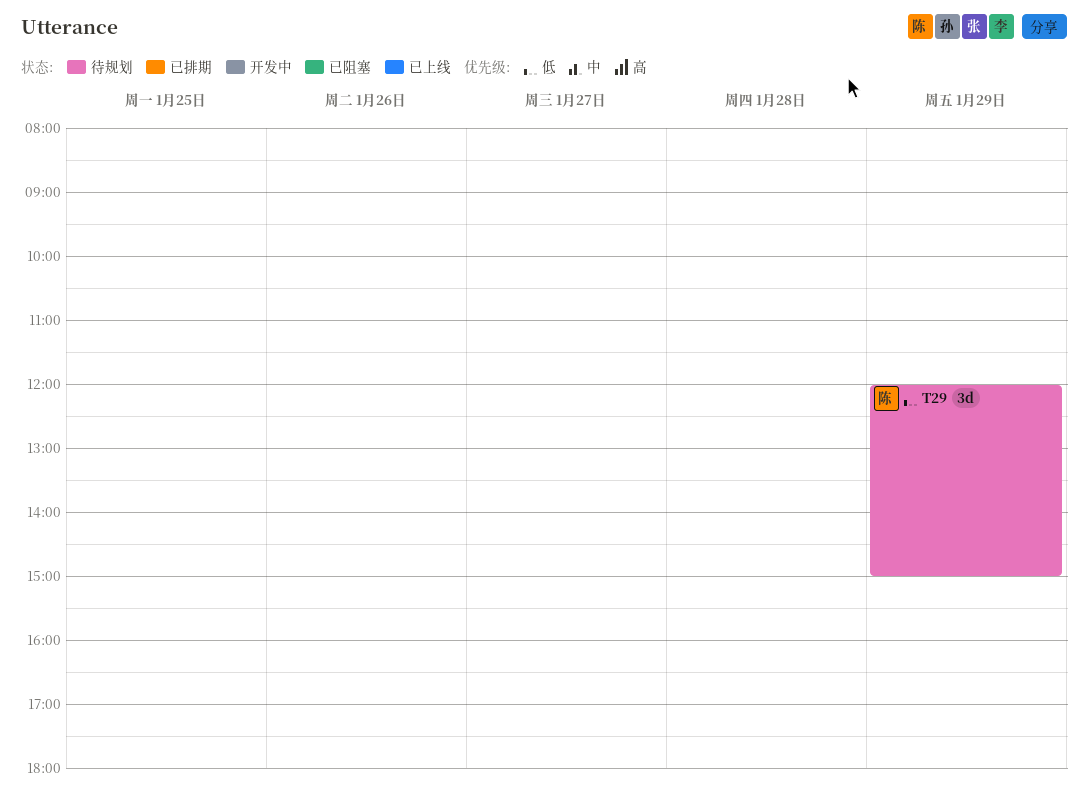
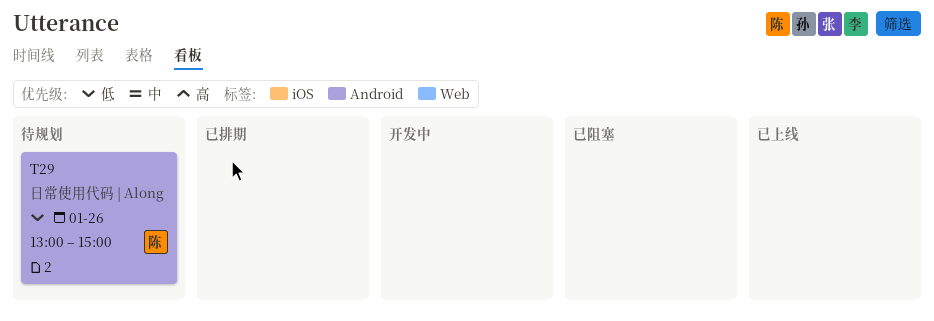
T29, day: Jan 29 -> Jan 26
T29, begins: 12:00 -> 13:00

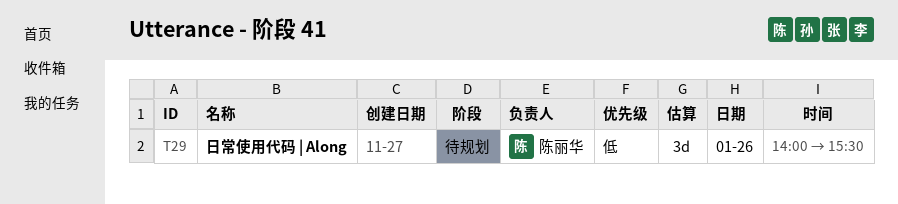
T29, begins: 13:00 -> 14:00
T29, ends: 15:00 -> 15:30

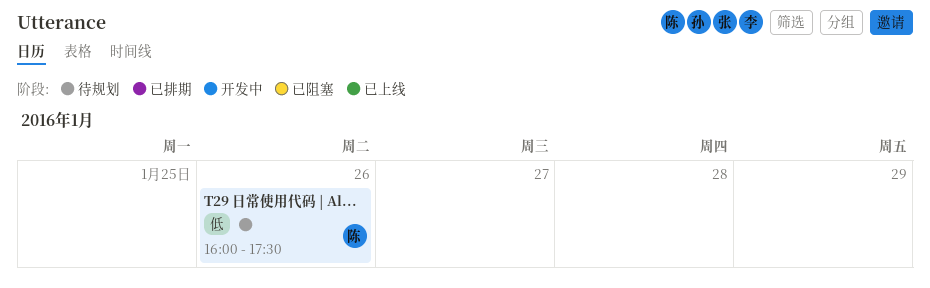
T29, begins: 14:00 -> 16:00
T29, ends: 15:30 -> 17:30

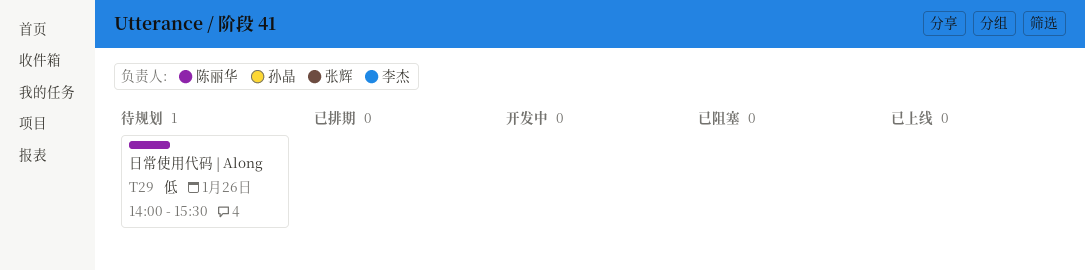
T29, begins: 16:00 -> 14:00
T29, ends: 17:30 -> 15:30

